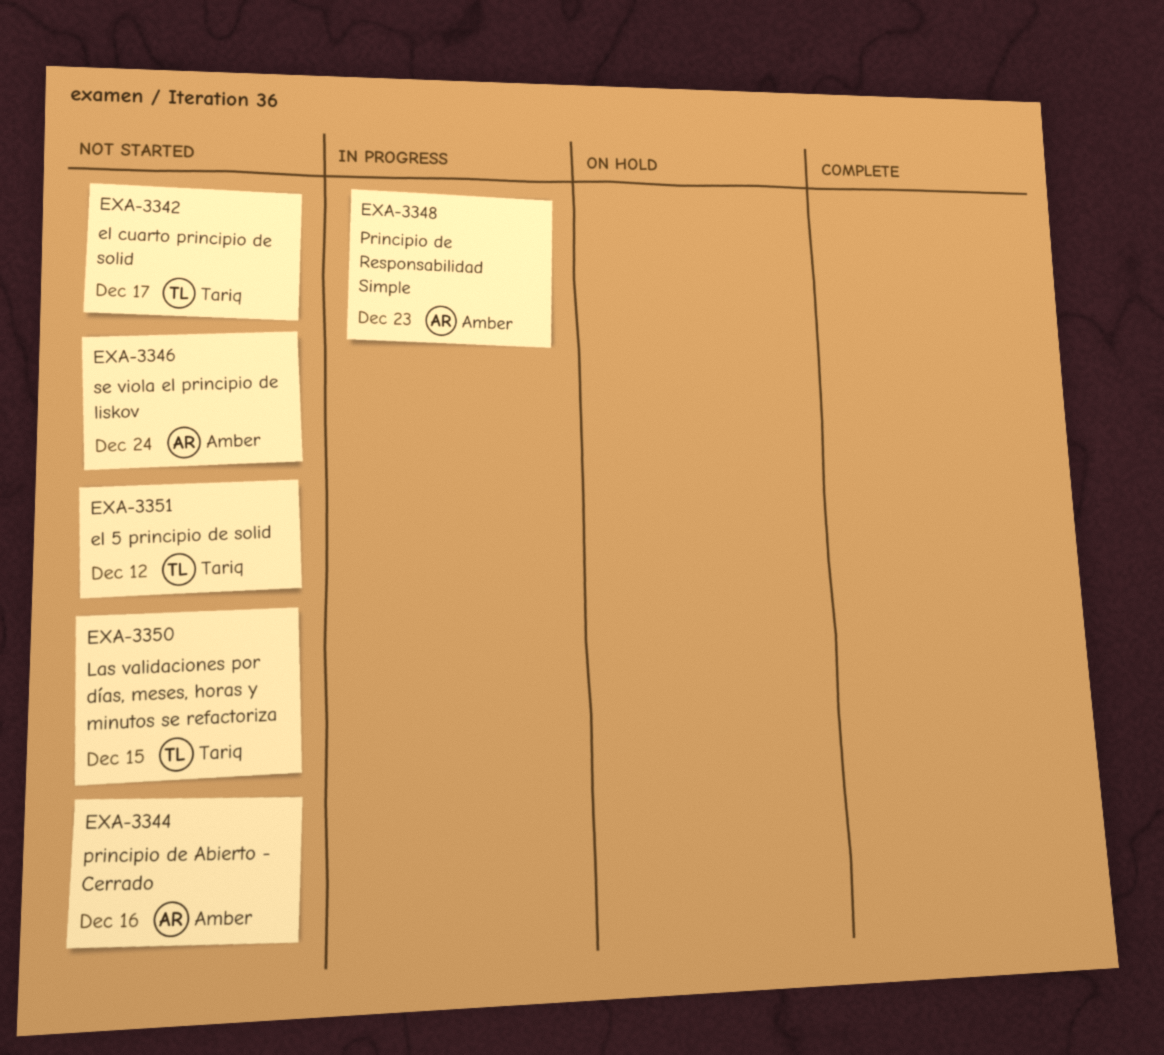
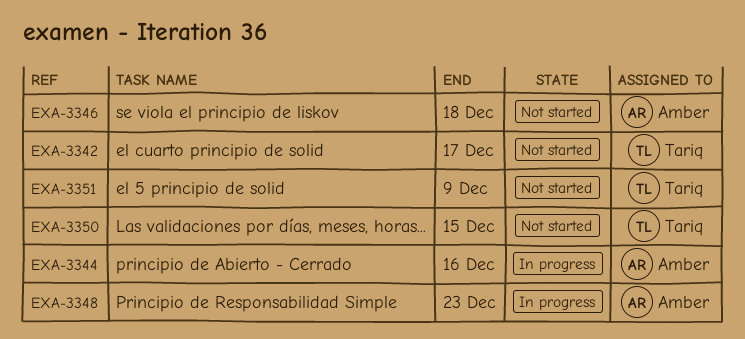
EXA-3344, status: Not started -> In progress
EXA-3346, due: Dec 24 -> Dec 18
EXA-3351, due: Dec 12 -> Dec 9

